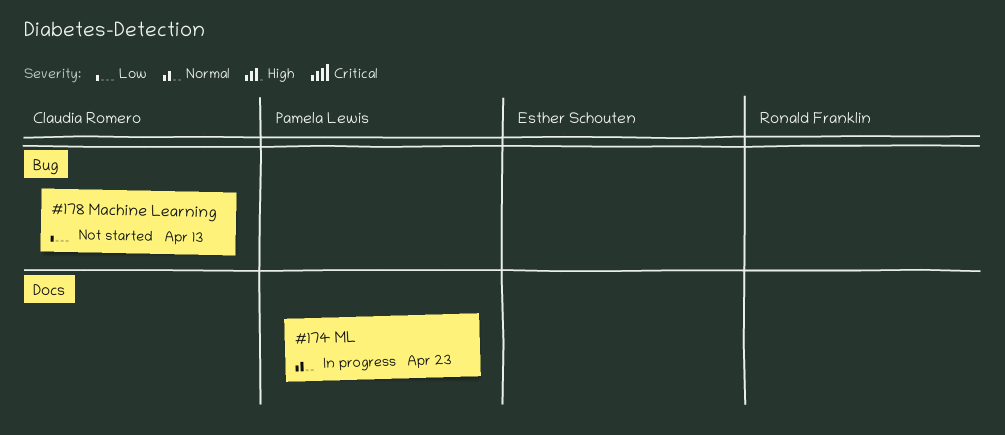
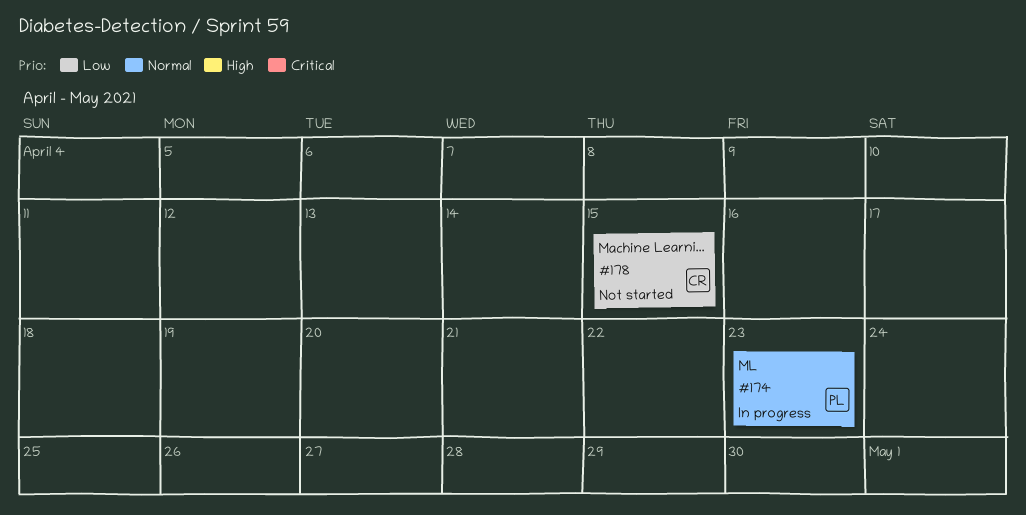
#178, due: Apr 13 -> Apr 15

